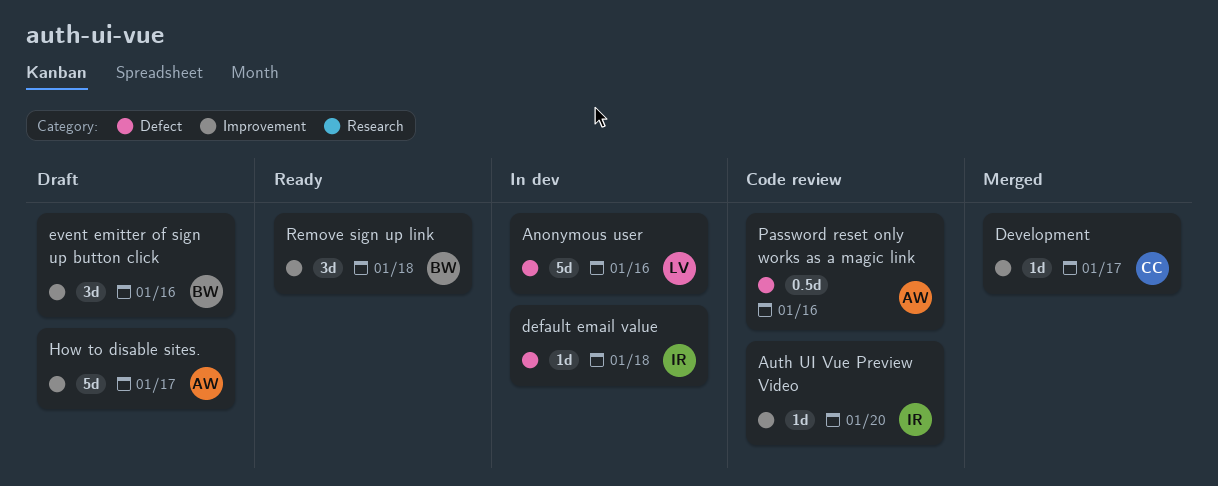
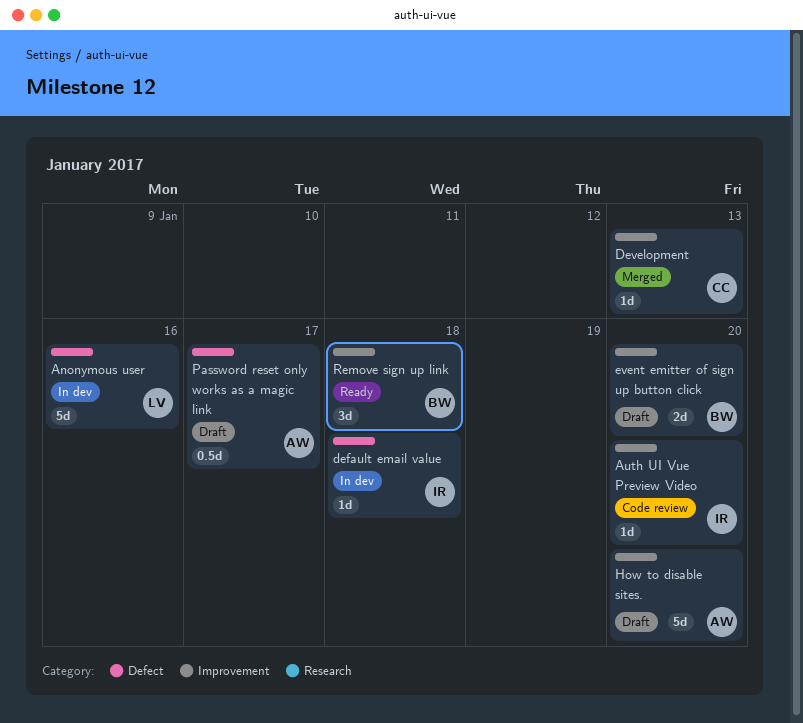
Development, due: Jan 17 -> Jan 13
event emitter of sign up button click, estimate: 3d -> 2d
event emitter of sign up button click, due: Jan 16 -> Jan 20
How to disable sites., due: Jan 17 -> Jan 20
Password reset only works as a magic link, status: Code review -> Draft
Password reset only works as a magic link, due: Jan 16 -> Jan 17

